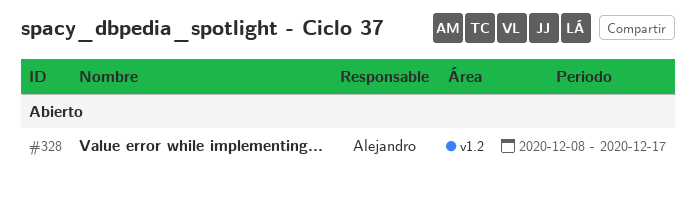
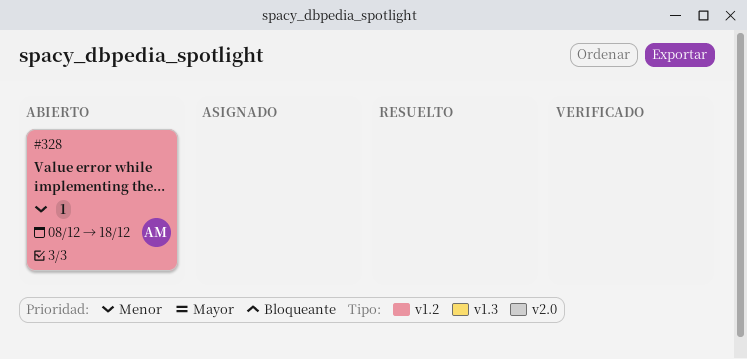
#328, due: Dec 17 -> Dec 18

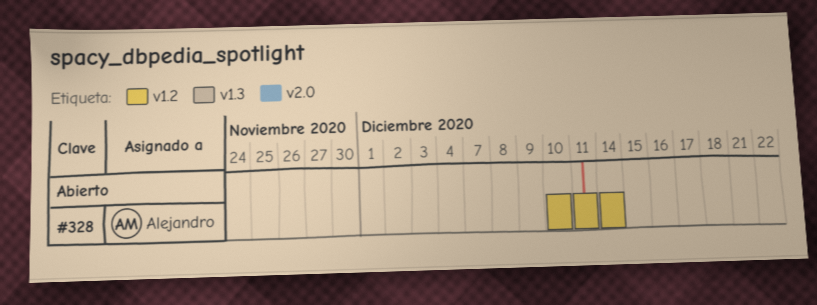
#328, start: Dec 8 -> Dec 10
#328, due: Dec 18 -> Dec 14

